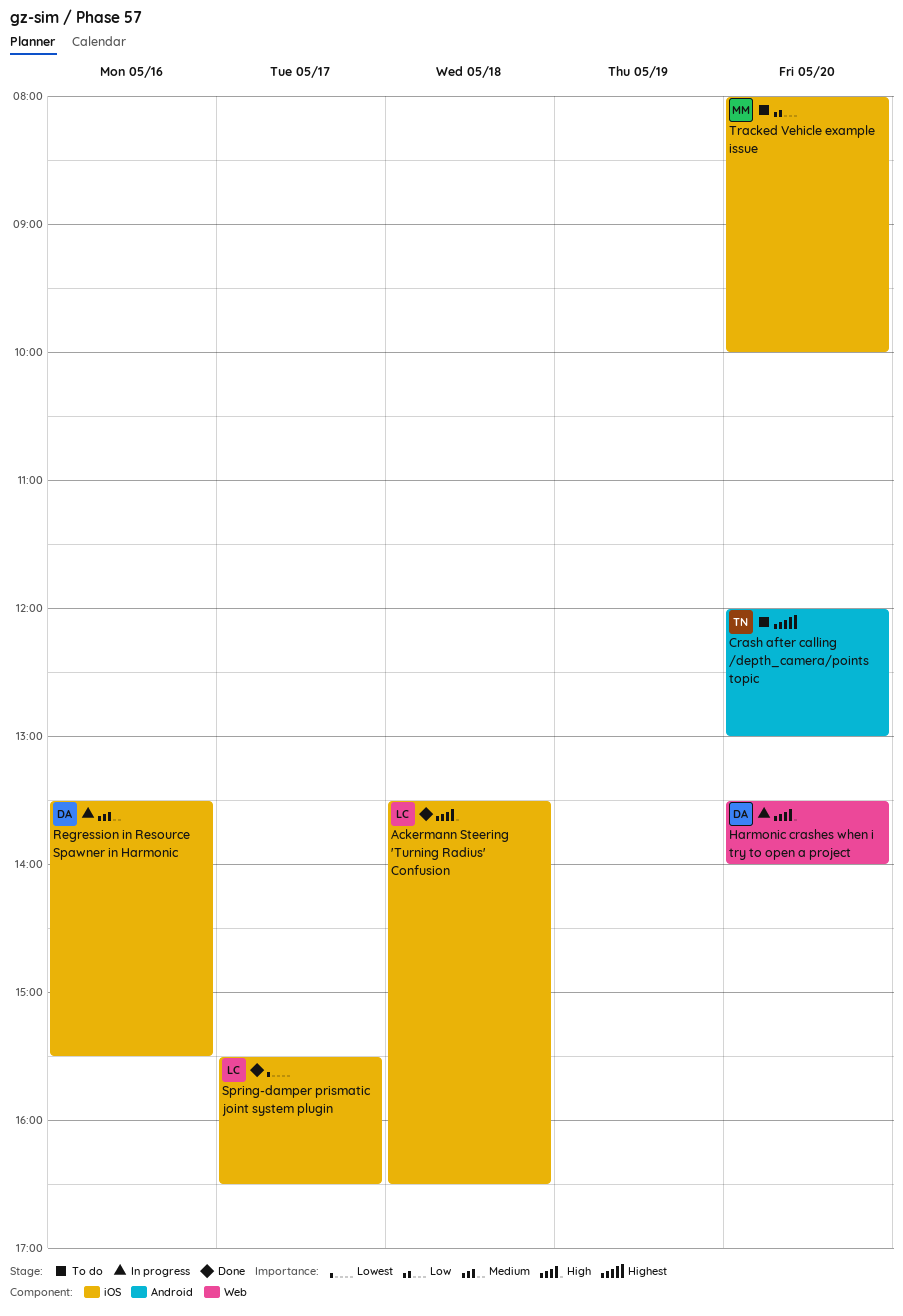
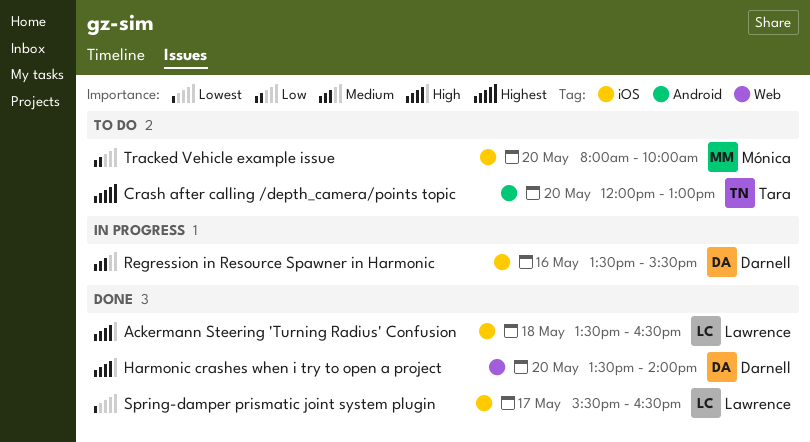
Harmonic crashes when i try to open a project, status: In progress -> Done

